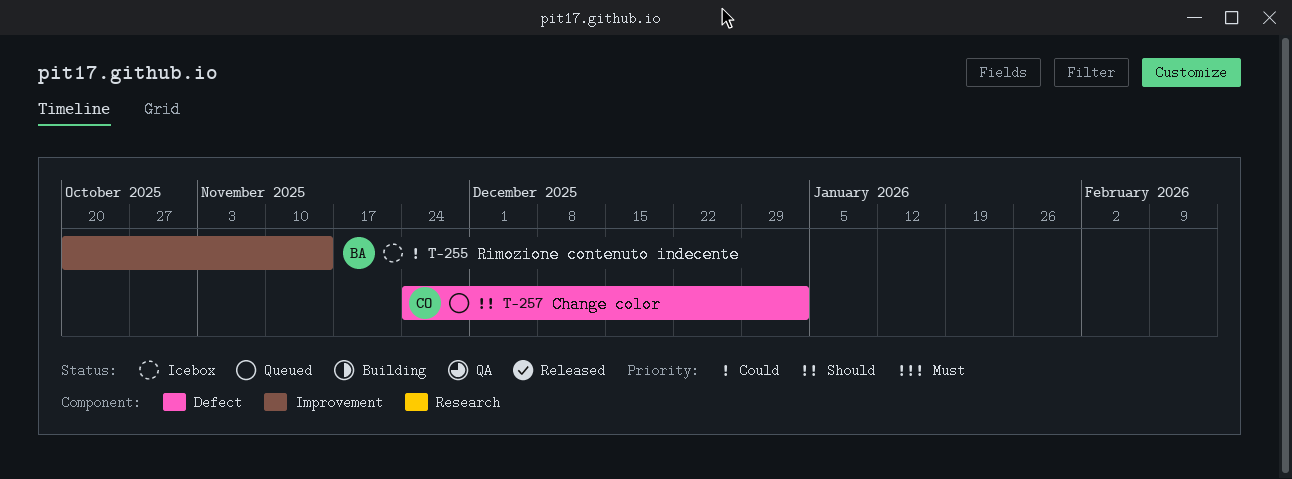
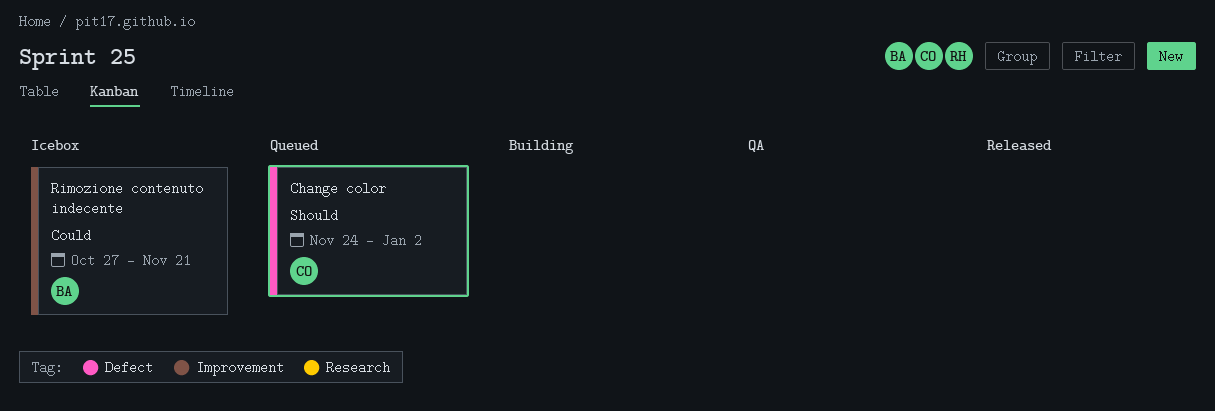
Rimozione contenuto indecente, start: Oct 20 -> Oct 27
Rimozione contenuto indecente, due: Nov 14 -> Nov 21

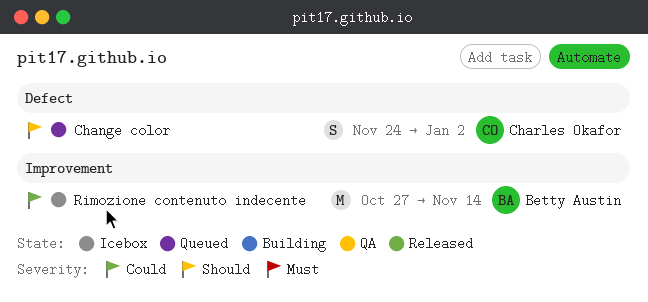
Rimozione contenuto indecente, due: Nov 21 -> Nov 14

